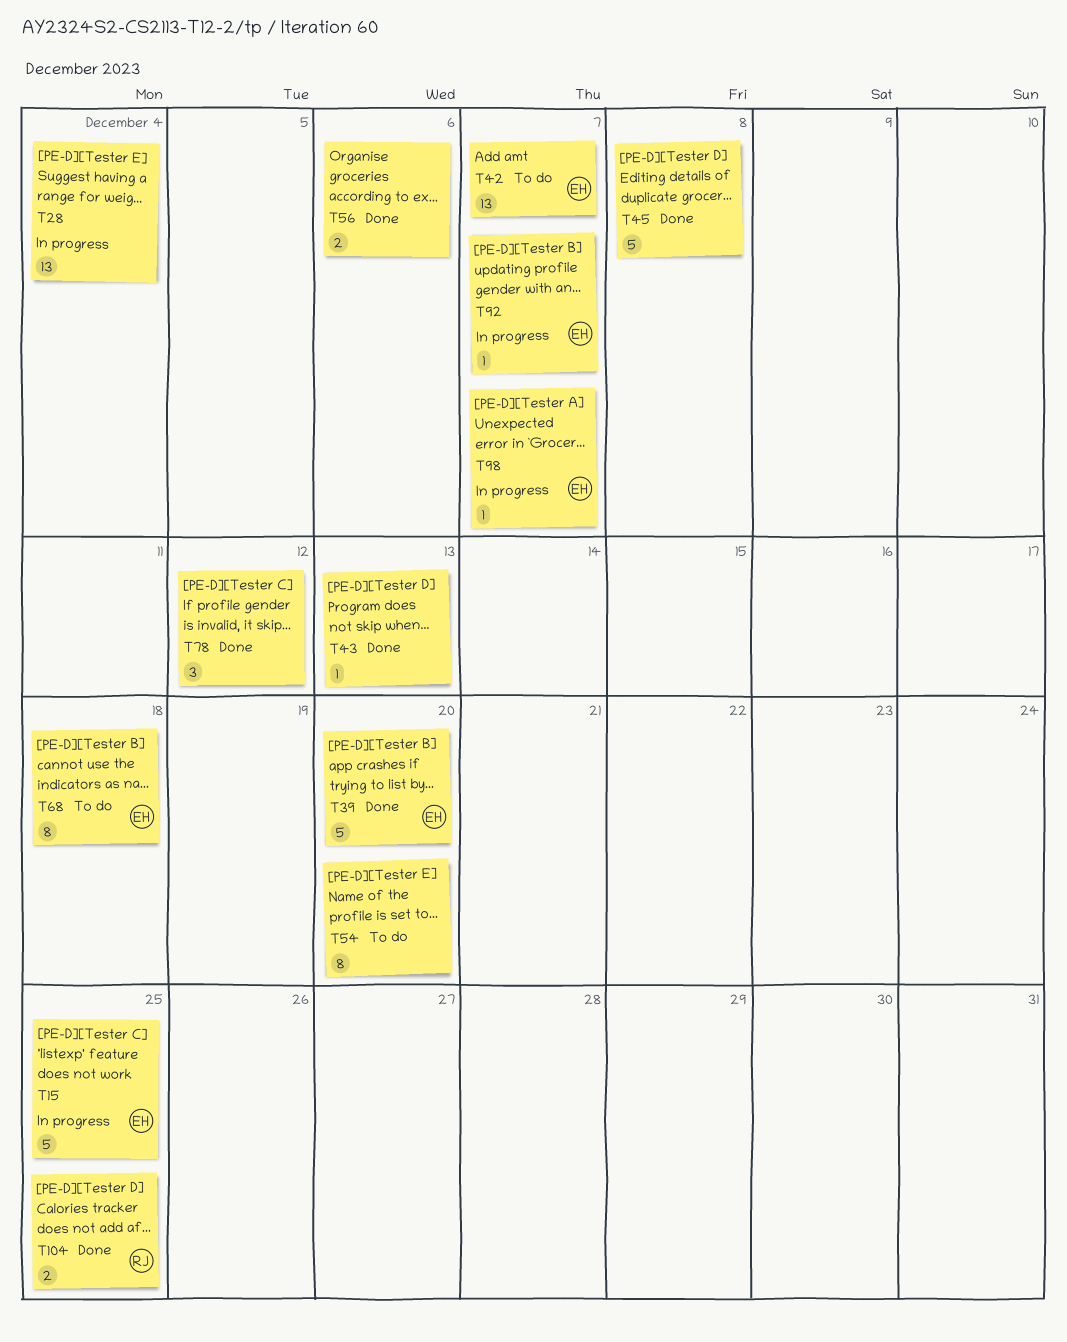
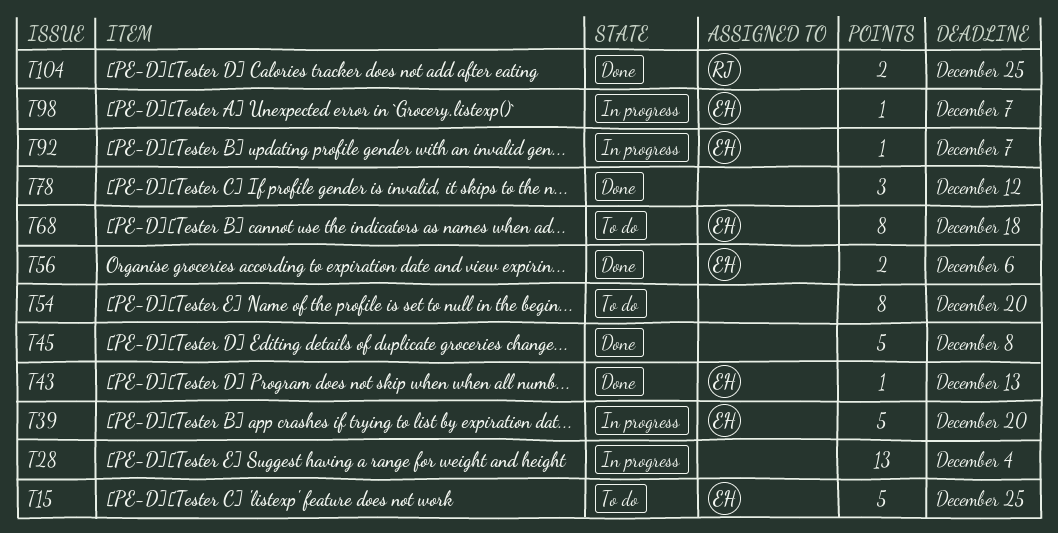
T15, status: In progress -> To do
T39, status: Done -> In progress
T42: present -> none
T43, owner: none -> EH
T56, owner: none -> EH

